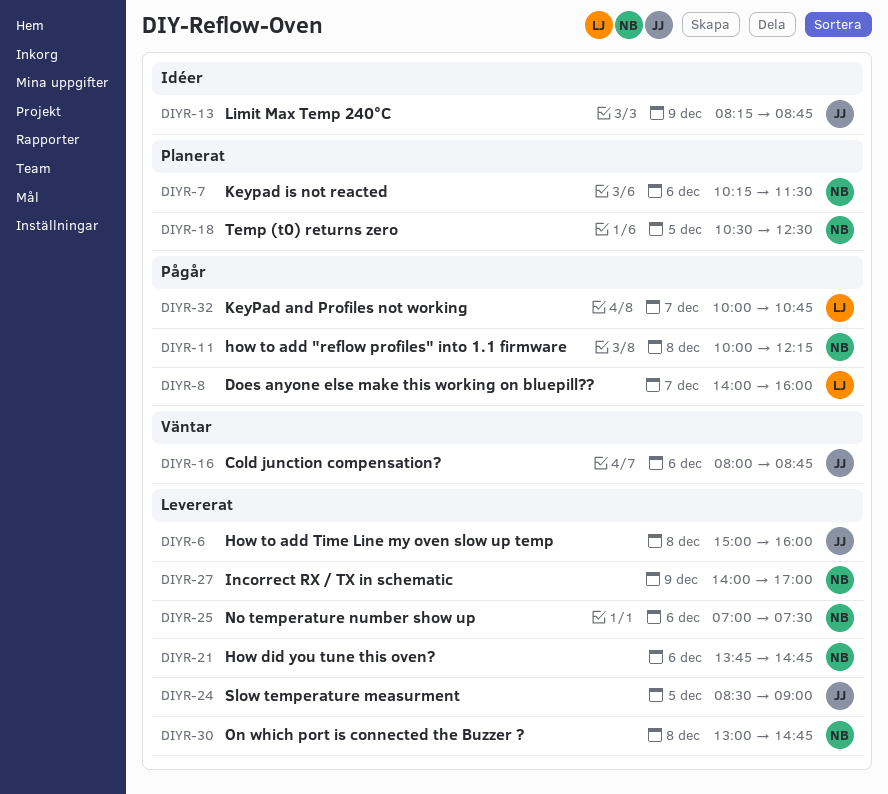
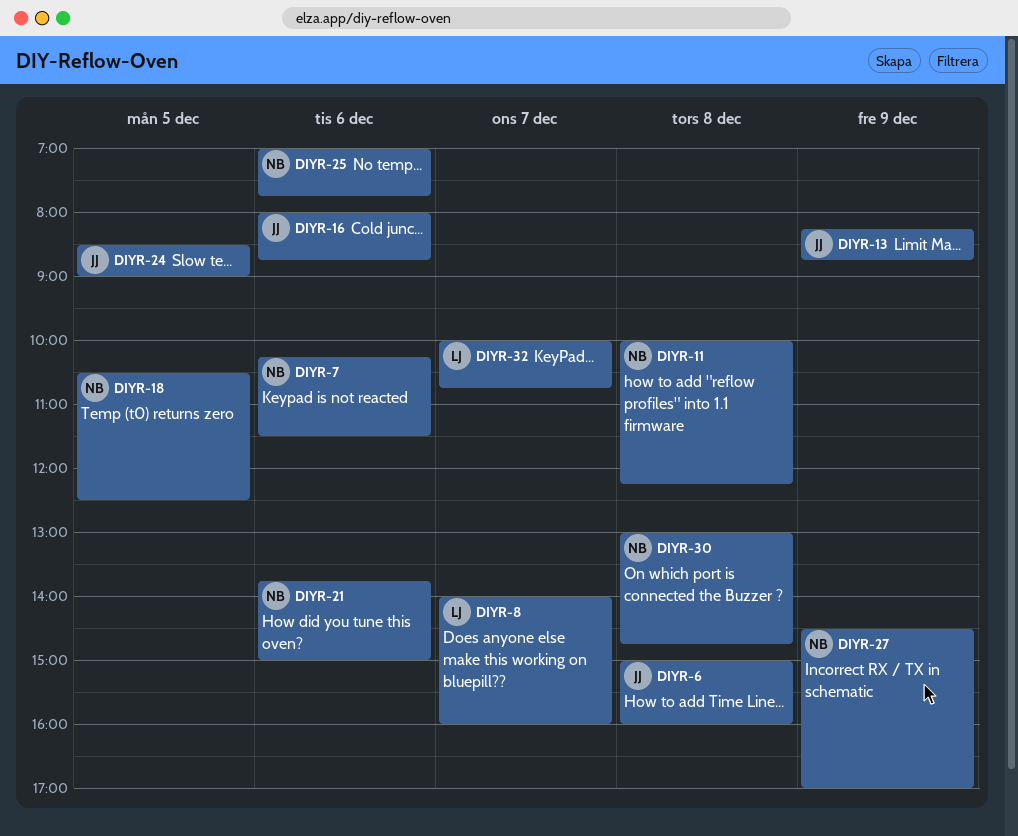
DIYR-21, ends: 14:45 -> 15:00
DIYR-25, ends: 07:30 -> 07:45
DIYR-27, begins: 14:00 -> 14:30

